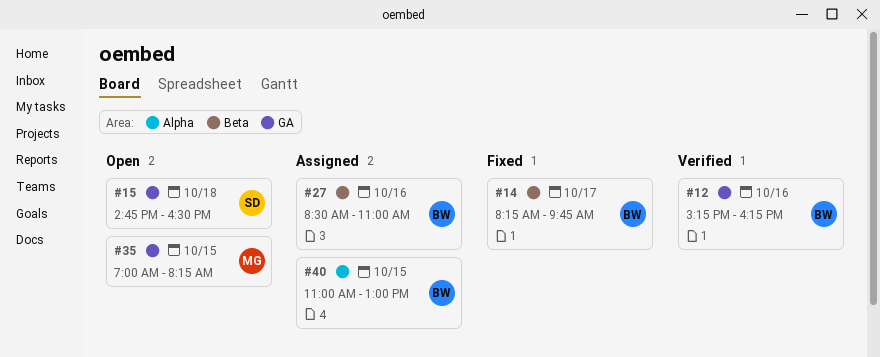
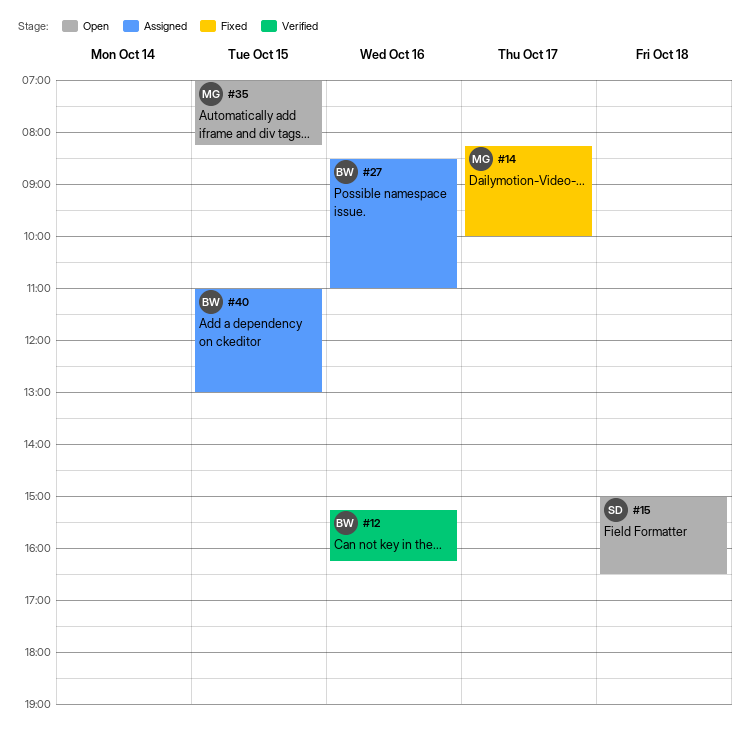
#14, owner: BW -> MG
#14, ends: 09:45 -> 10:00
#15, begins: 14:45 -> 15:00

